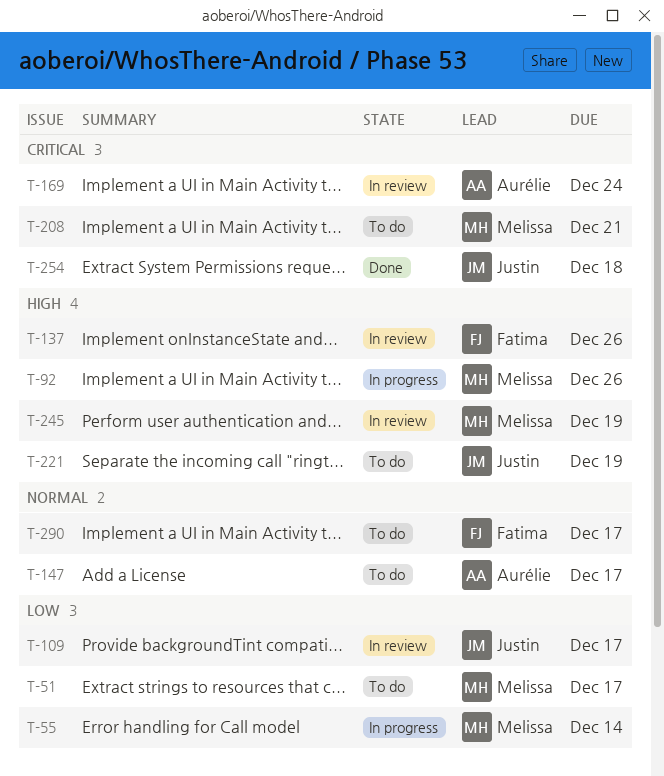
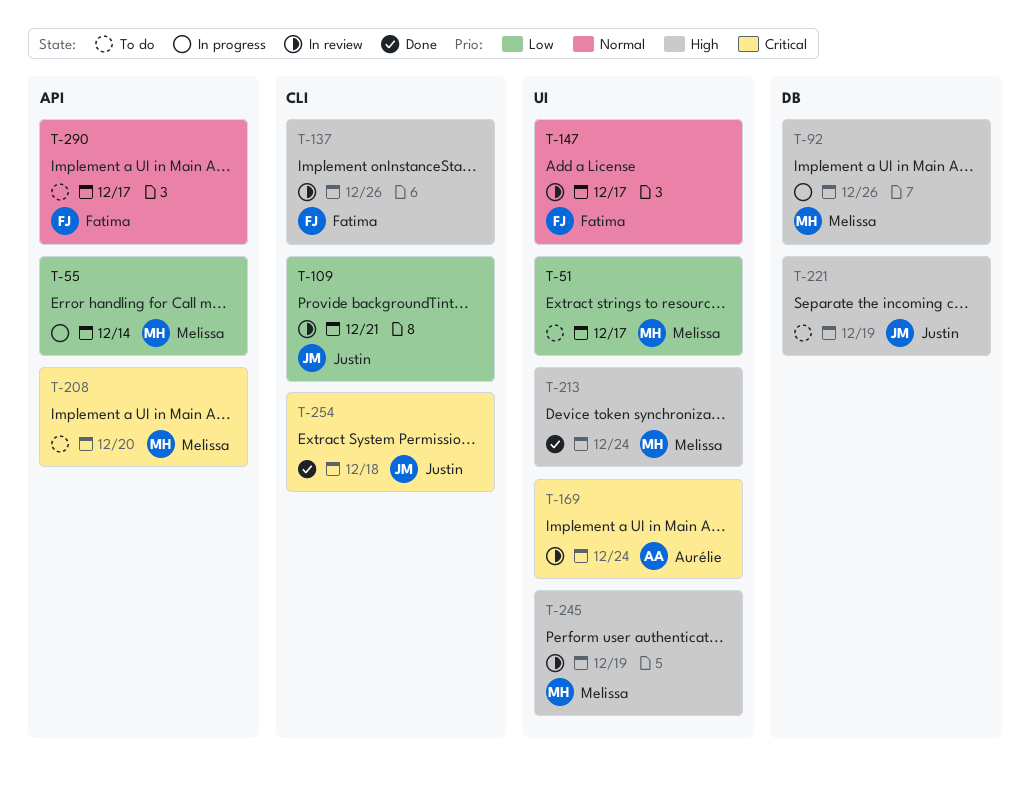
T-109, due: Dec 17 -> Dec 21
T-147, status: To do -> In review
T-147, owner: Aurélie -> Fatima
T-208, due: Dec 21 -> Dec 20
T-213: none -> present

